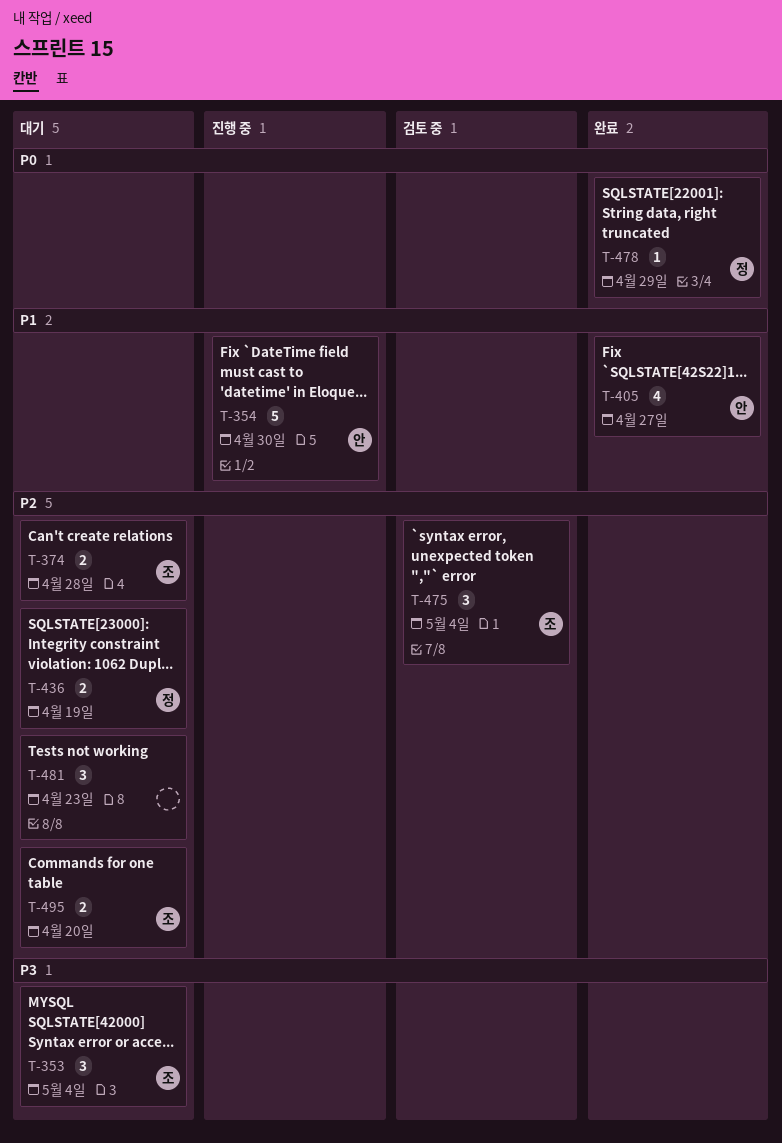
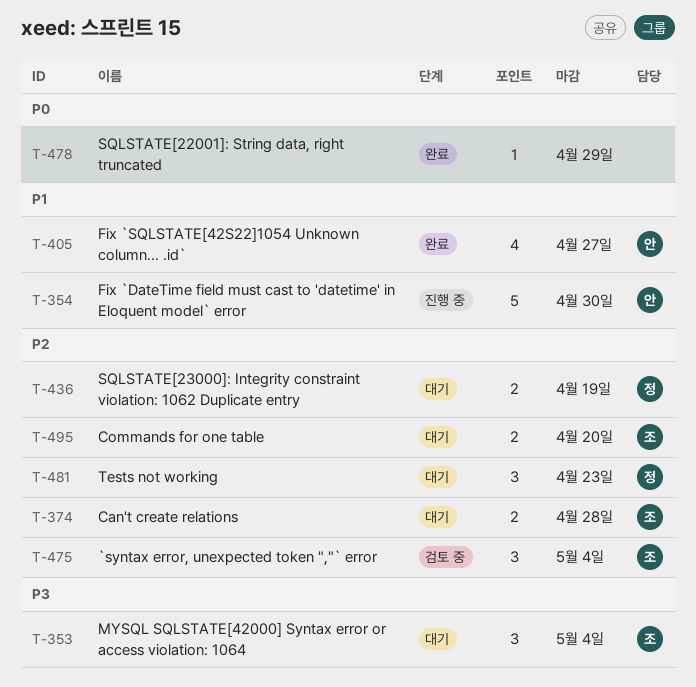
T-478, owner: 정 -> none
T-481, owner: none -> 정

